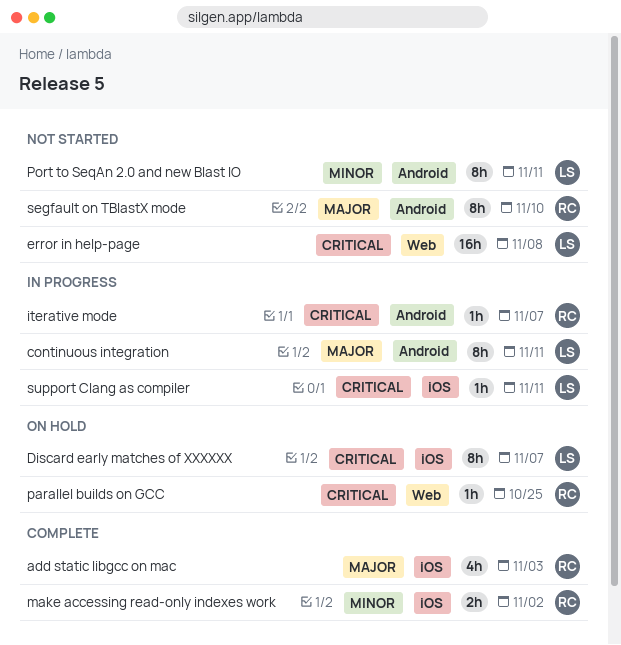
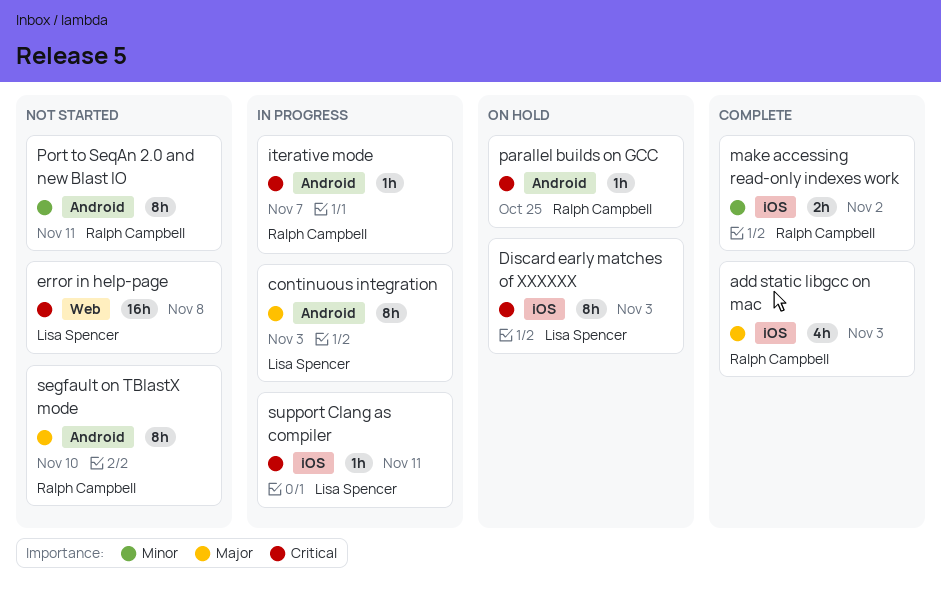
continuous integration, due: Nov 11 -> Nov 3
Discard early matches of XXXXXX, due: Nov 7 -> Nov 3
parallel builds on GCC, label: Web -> Android
Port to SeqAn 2.0 and new Blast IO, owner: Lisa Spencer -> Ralph Campbell

